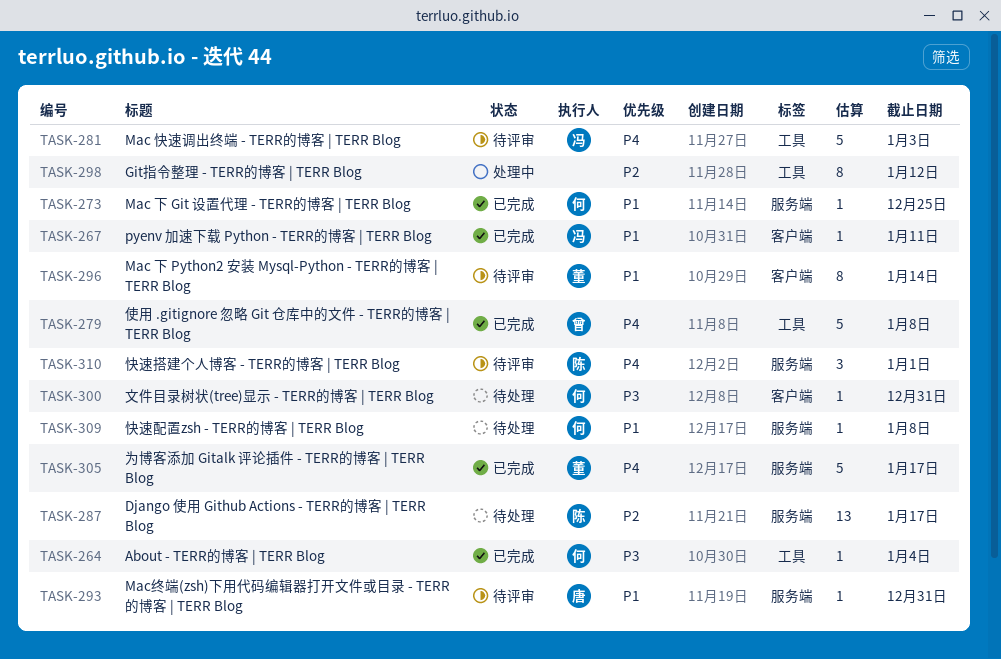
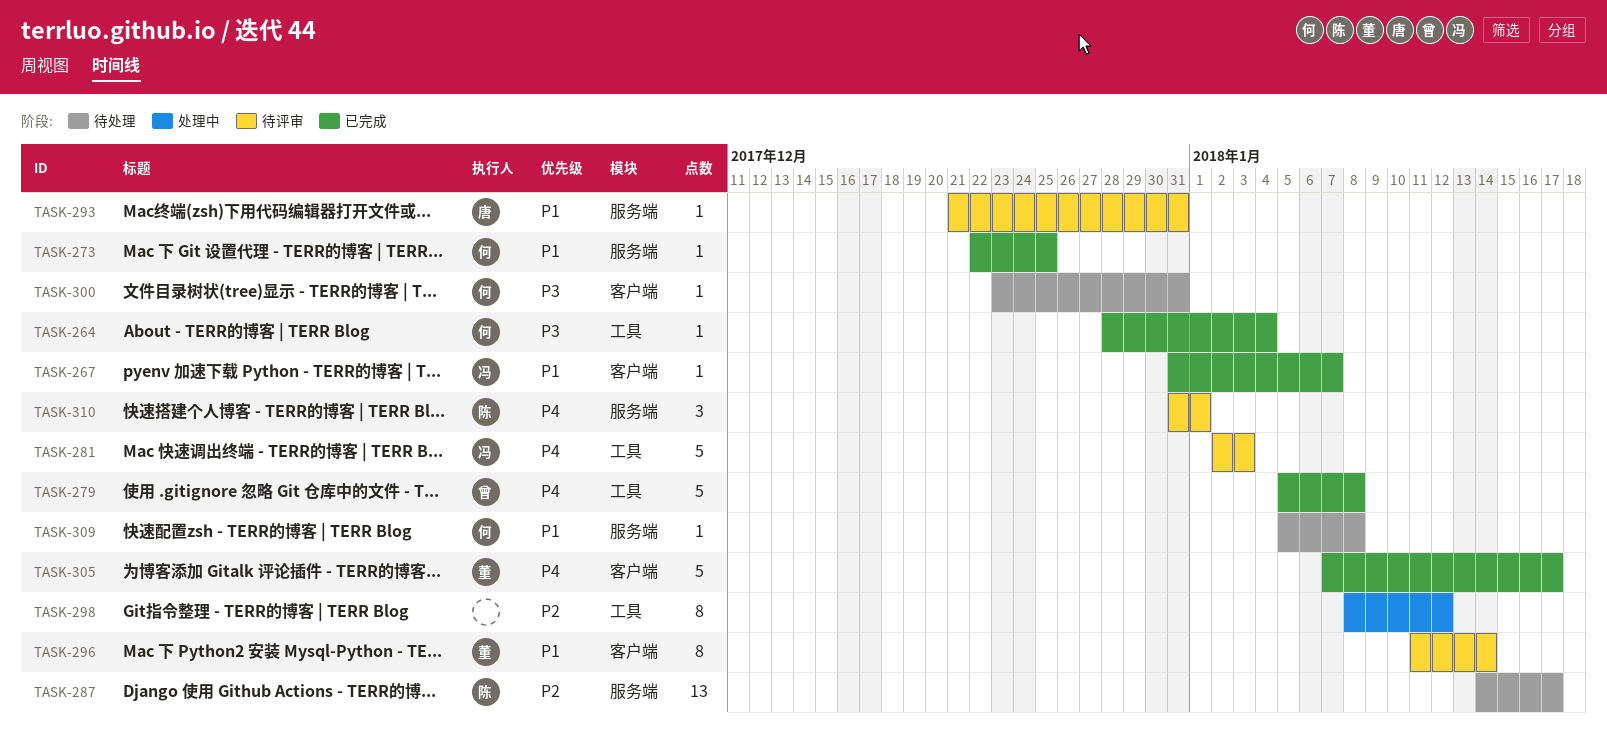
TASK-267, due: Jan 11 -> Jan 7
TASK-305, label: 服务端 -> 客户端

